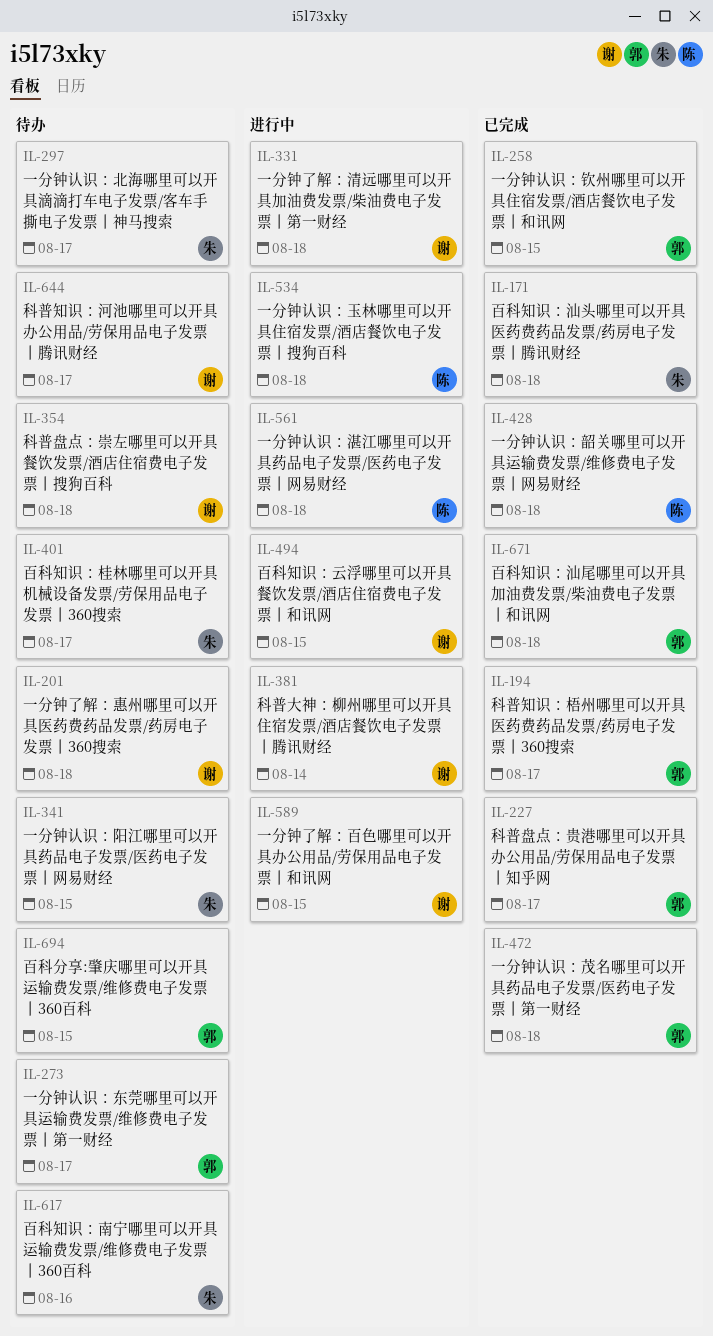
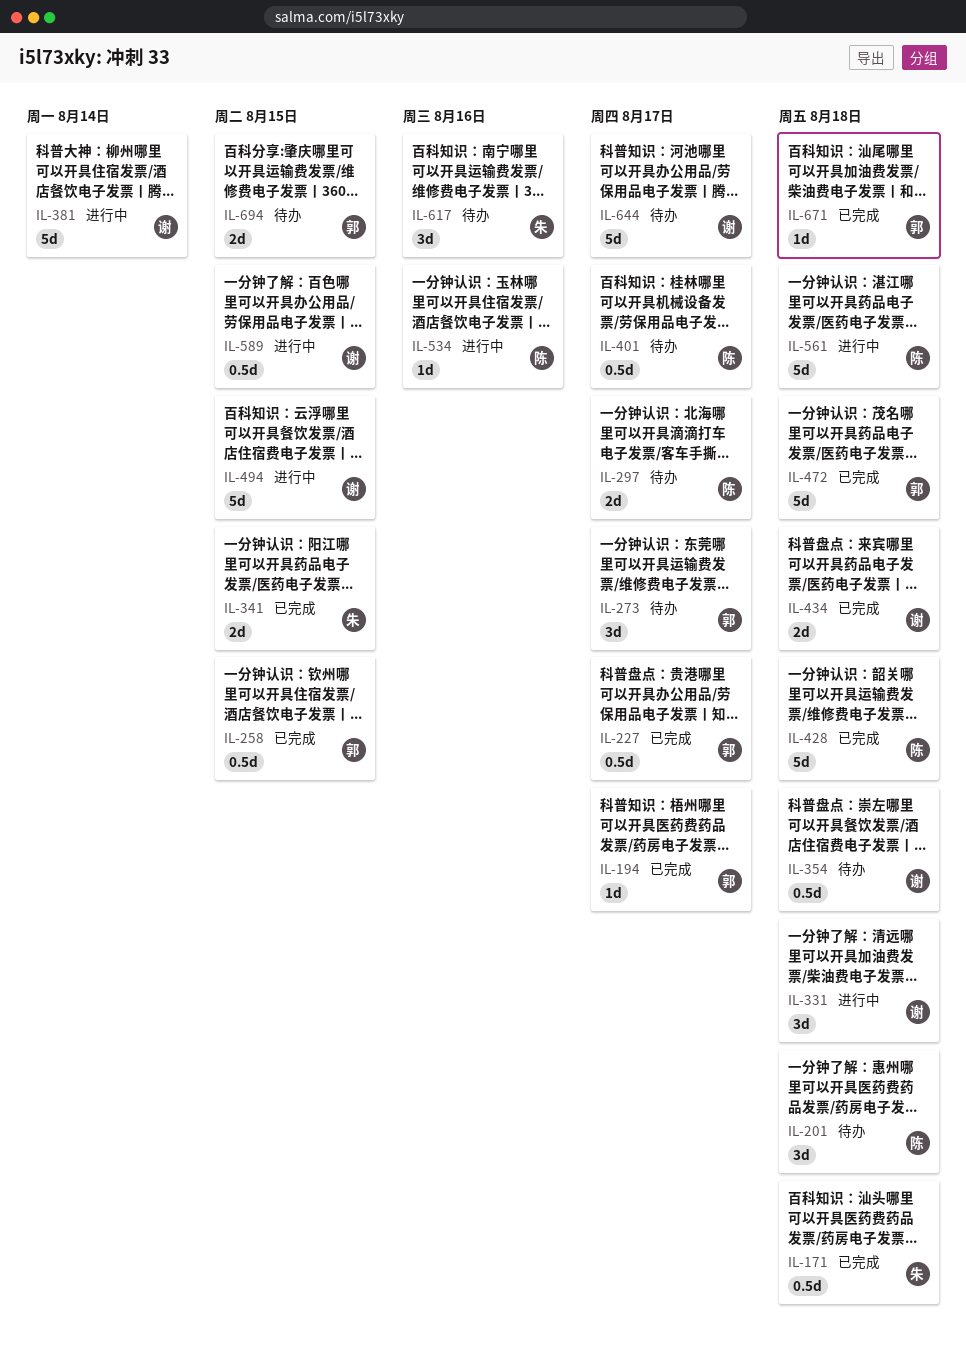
IL-201, owner: 谢 -> 陈
IL-297, owner: 朱 -> 陈
IL-341, status: 待办 -> 已完成
IL-401, owner: 朱 -> 陈
IL-434: none -> present
IL-534, due: Aug 18 -> Aug 16

